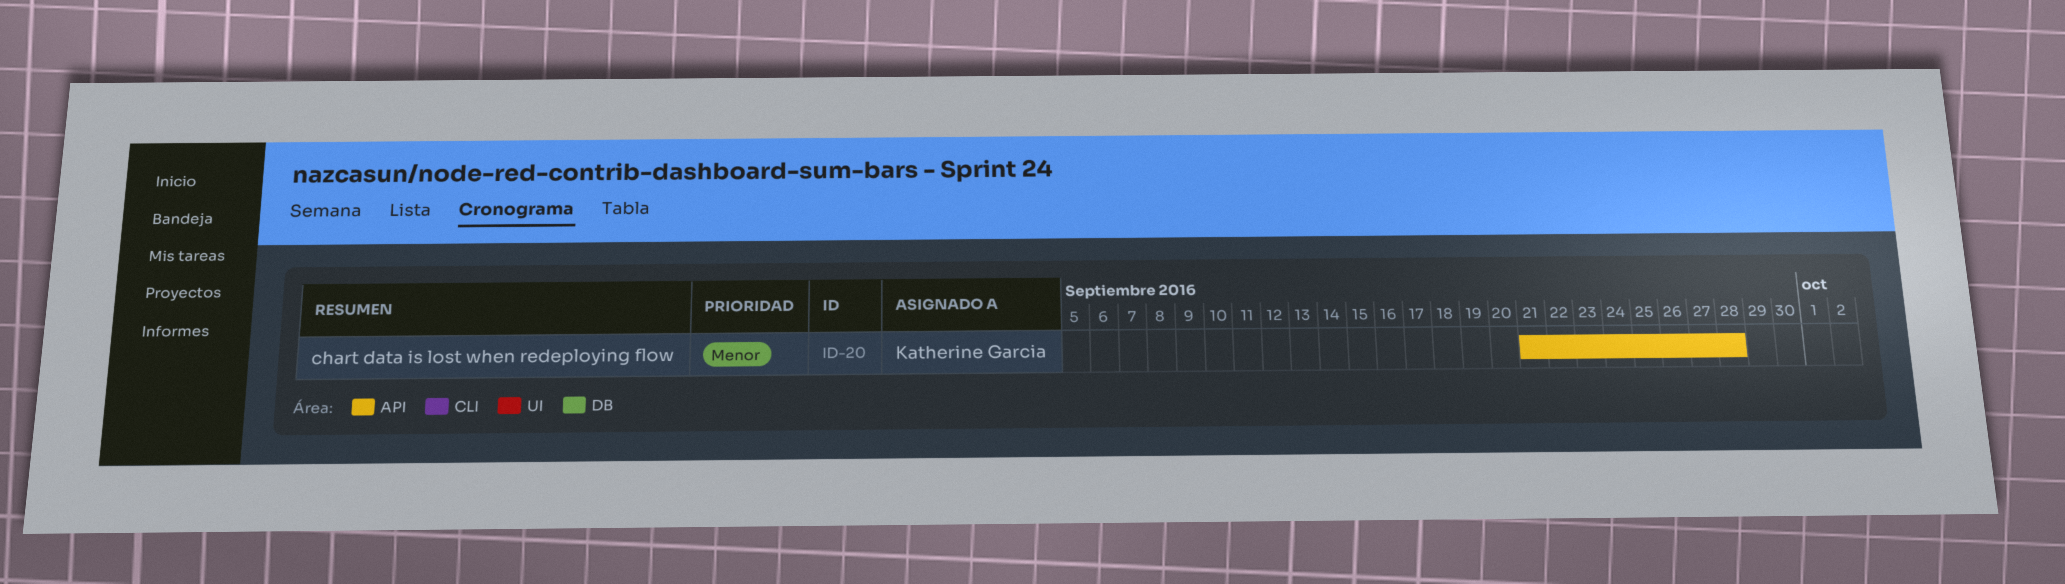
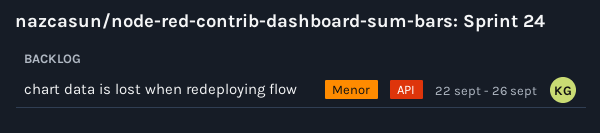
chart data is lost when redeploying flow, start: Sep 21 -> Sep 22
chart data is lost when redeploying flow, due: Sep 28 -> Sep 26

